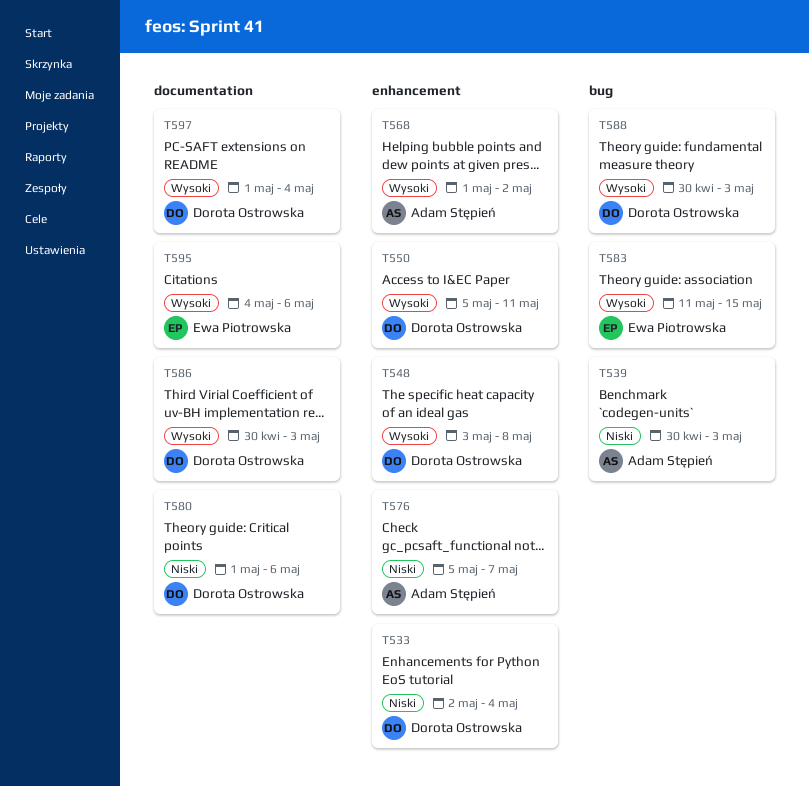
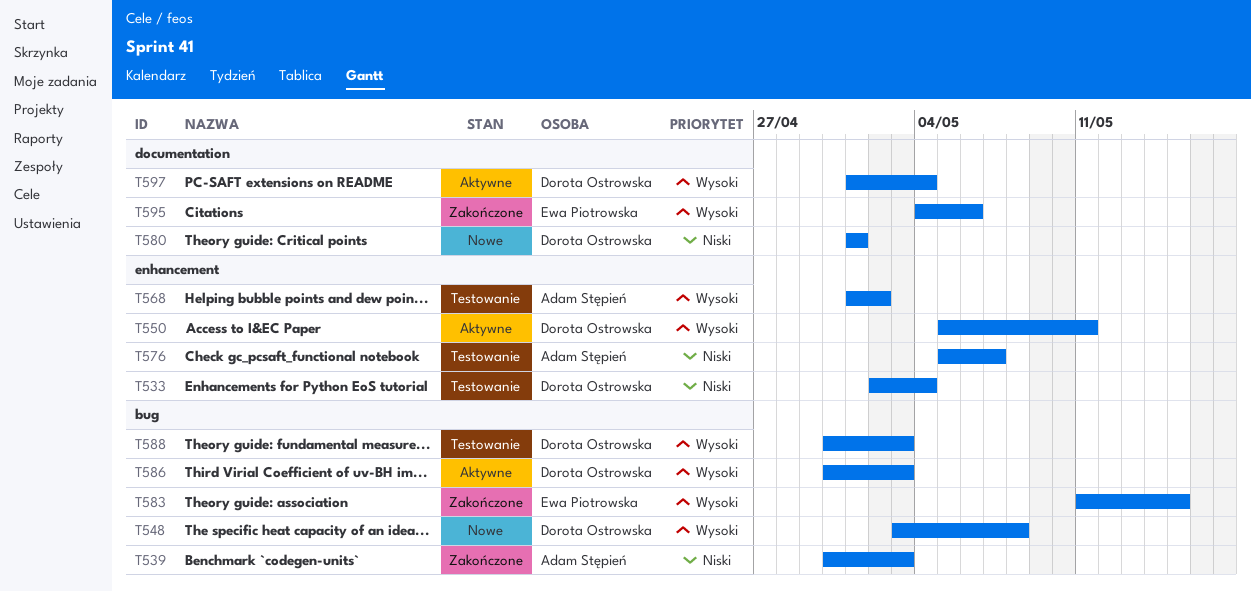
T548, label: enhancement -> bug
T580, due: May 6 -> May 1
T586, label: documentation -> bug

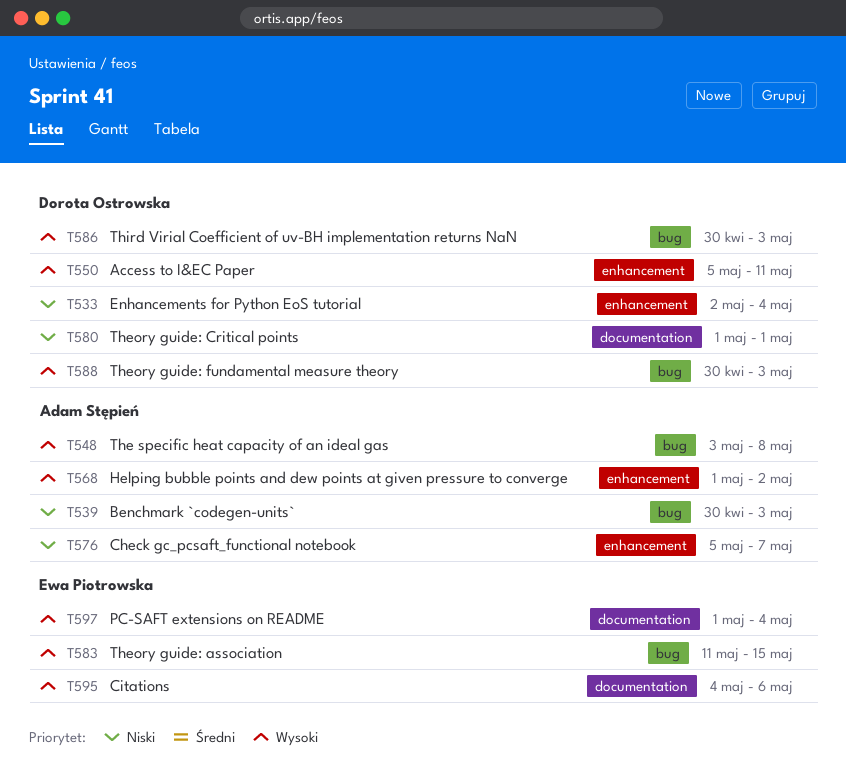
T548, owner: Dorota Ostrowska -> Adam Stępień
T597, owner: Dorota Ostrowska -> Ewa Piotrowska

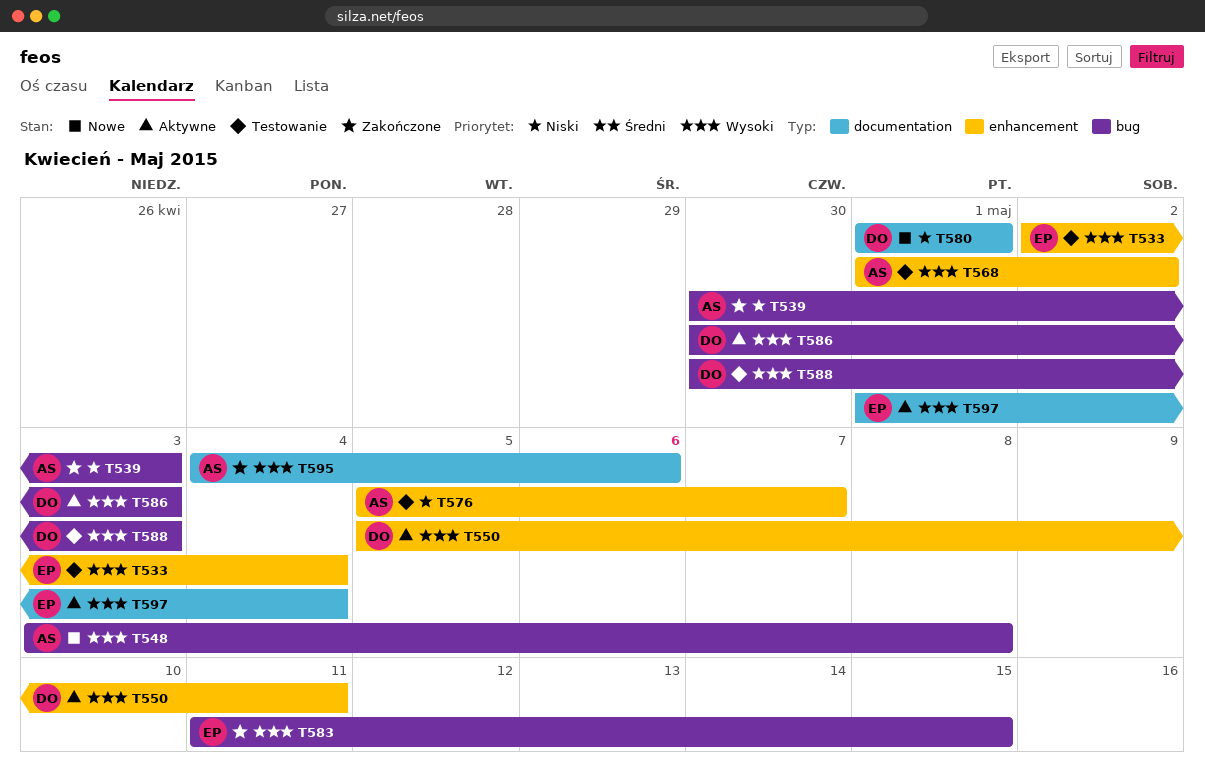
T533, owner: Dorota Ostrowska -> Ewa Piotrowska
T533, priority: Niski -> Wysoki
T595, owner: Ewa Piotrowska -> Adam Stępień

